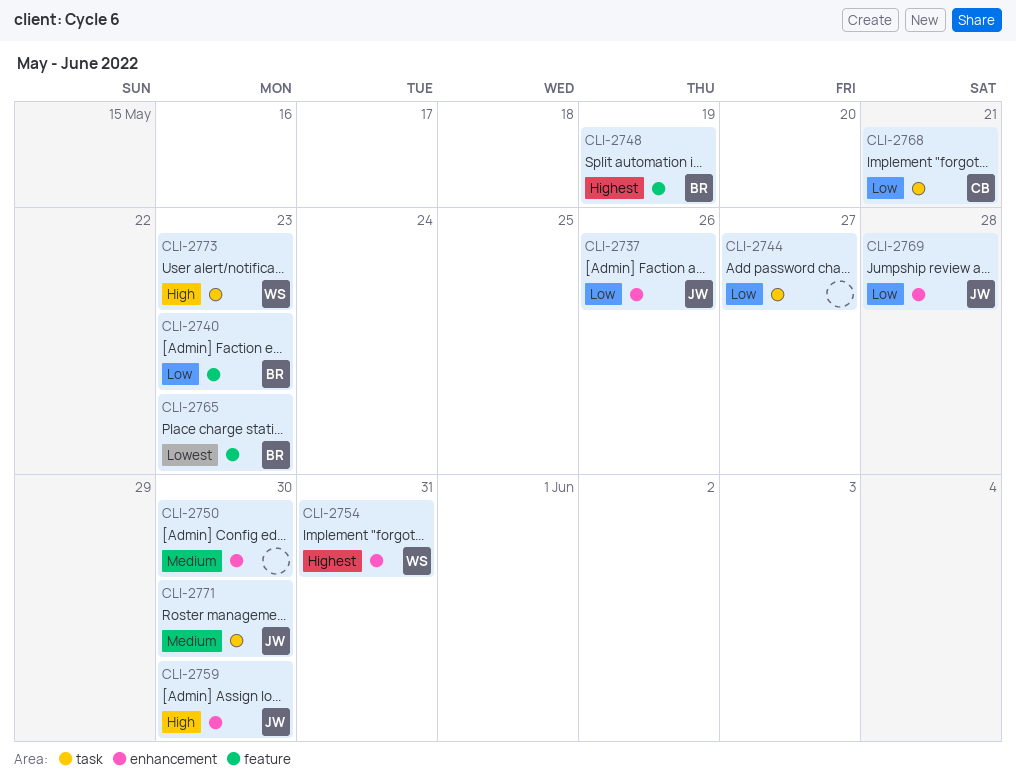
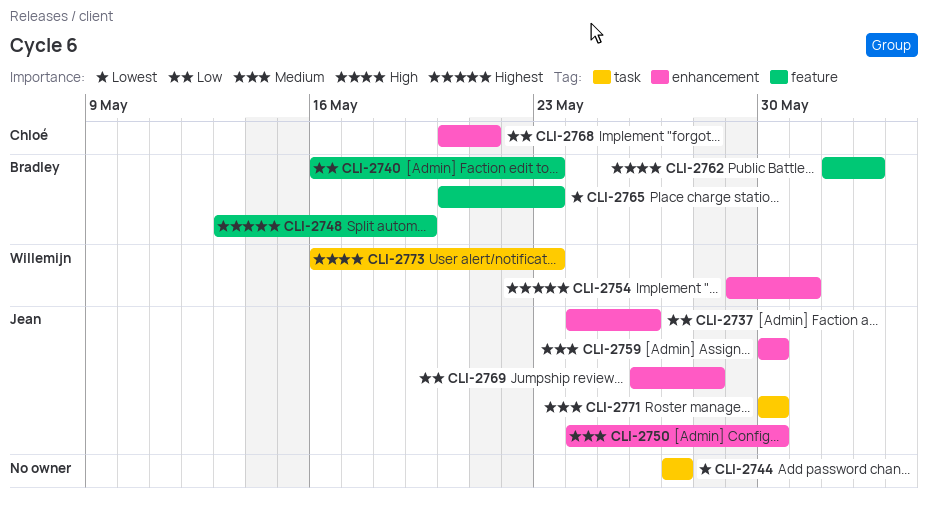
CLI-2744, priority: Low -> Lowest
CLI-2750, owner: none -> Jean
CLI-2759, priority: High -> Medium
CLI-2762: none -> present
CLI-2768, label: task -> enhancement

